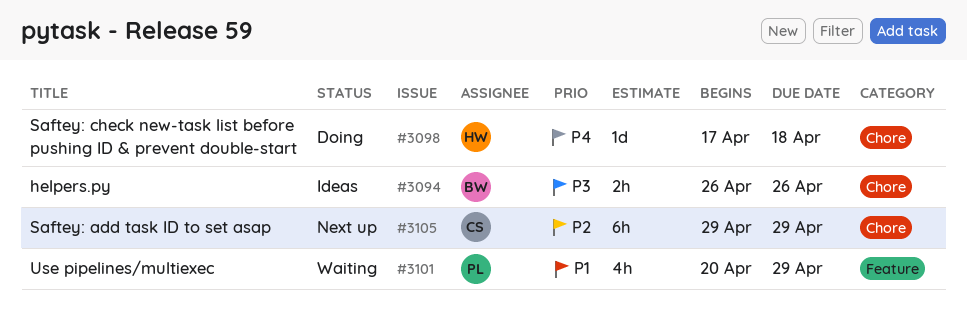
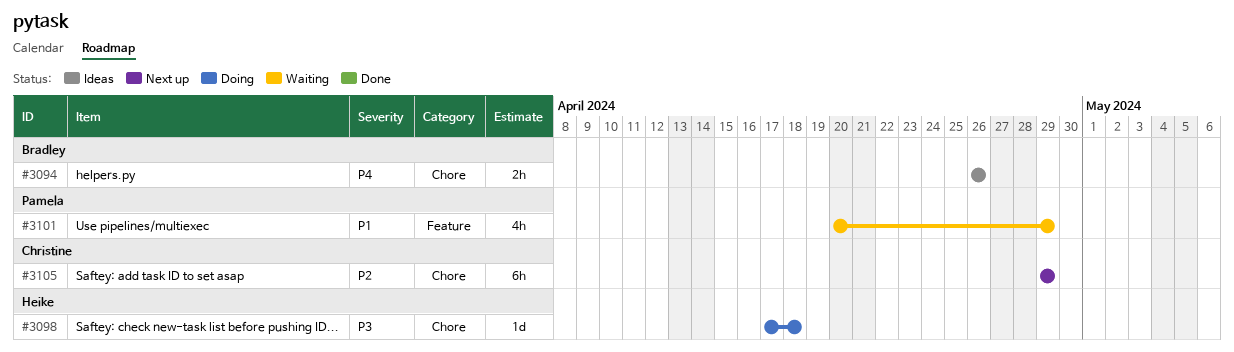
#3094, priority: P3 -> P4
#3098, priority: P4 -> P3

